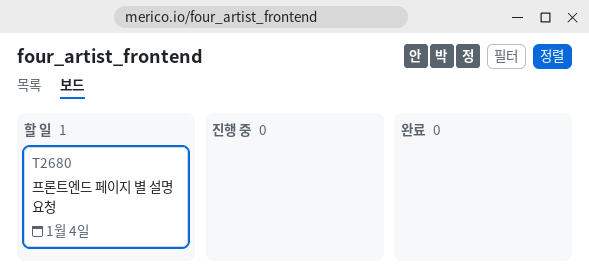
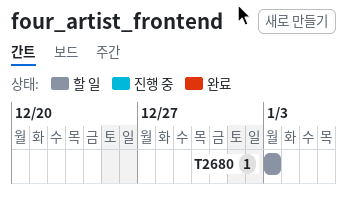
T2680, due: Jan 4 -> Jan 3

